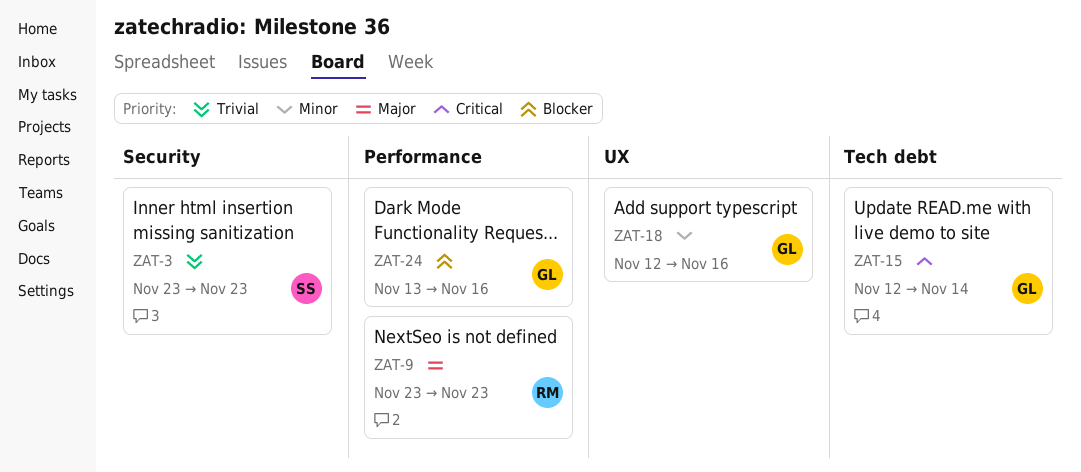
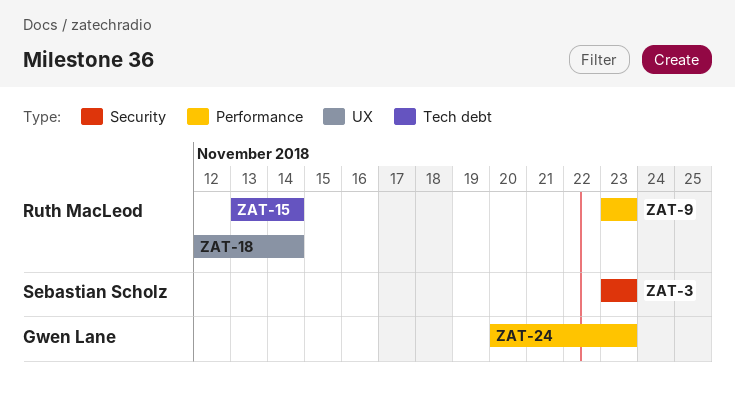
ZAT-15, owner: Gwen Lane -> Ruth MacLeod
ZAT-15, start: Nov 12 -> Nov 13
ZAT-18, owner: Gwen Lane -> Ruth MacLeod
ZAT-18, due: Nov 16 -> Nov 14
ZAT-24, start: Nov 13 -> Nov 20
ZAT-24, due: Nov 16 -> Nov 23

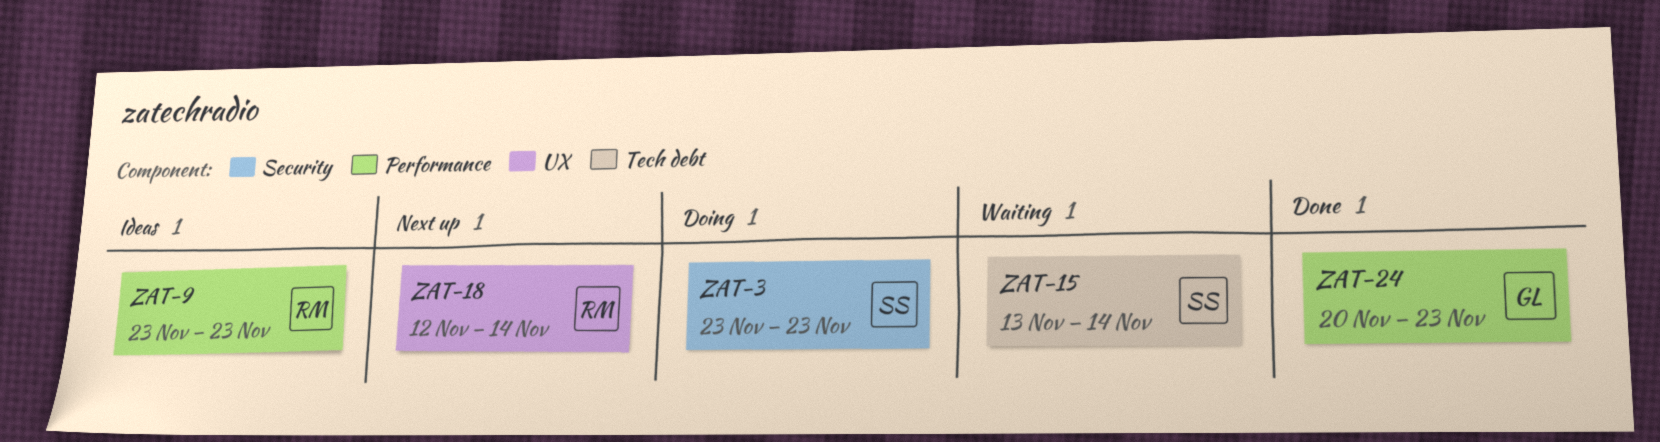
ZAT-15, owner: Ruth MacLeod -> Sebastian Scholz

